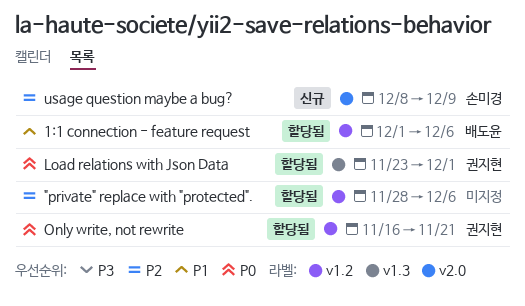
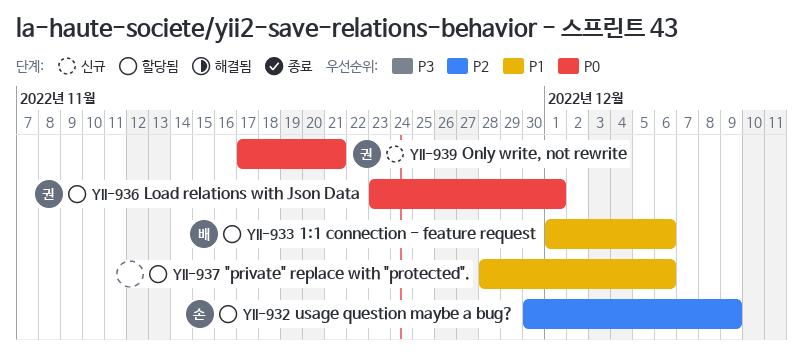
"private" replace with "protected"., priority: P2 -> P1
Only write, not rewrite, status: 할당됨 -> 신규
Only write, not rewrite, start: Nov 16 -> Nov 17
usage question maybe a bug?, status: 신규 -> 할당됨
usage question maybe a bug?, start: Dec 8 -> Nov 30

